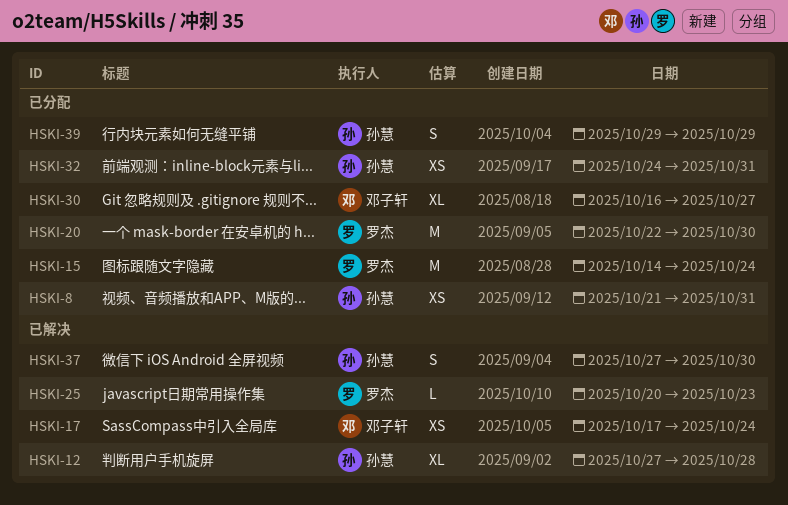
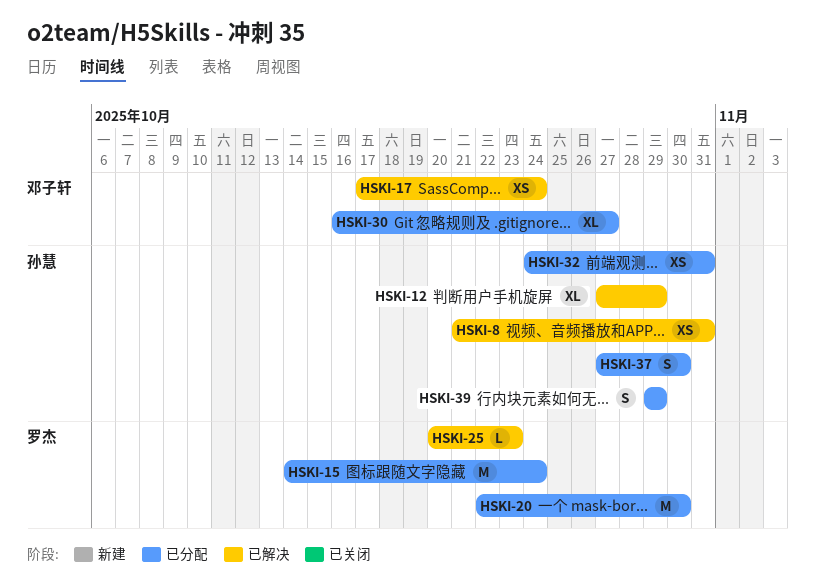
HSKI-8, status: 已分配 -> 已解决
HSKI-12, due: Oct 28 -> Oct 29
HSKI-37, status: 已解决 -> 已分配

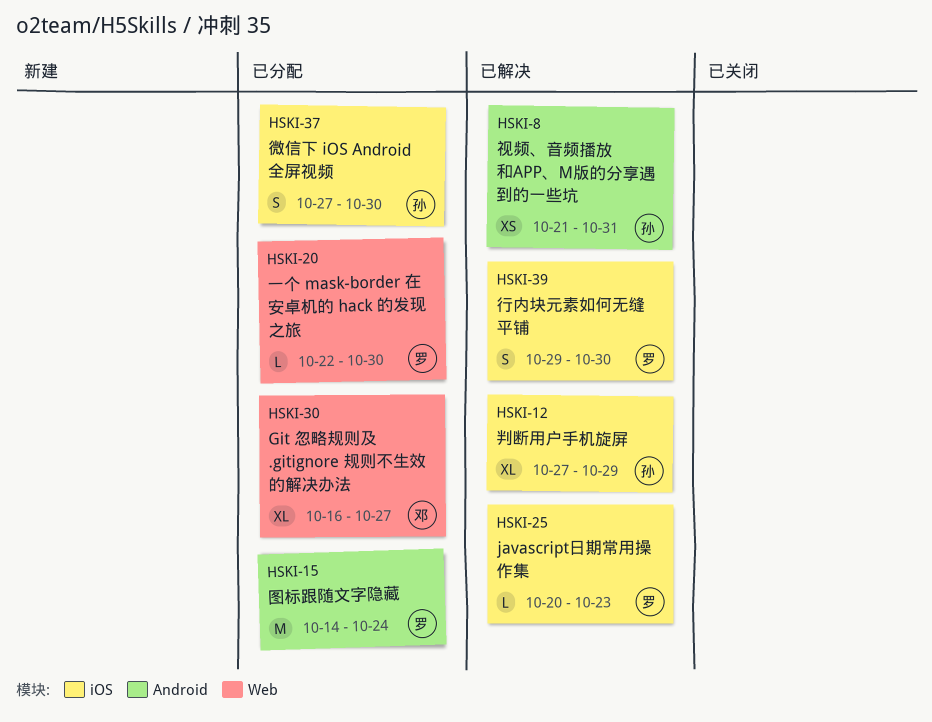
HSKI-17: present -> none
HSKI-20, estimate: M -> L
HSKI-32: present -> none
HSKI-39, status: 已分配 -> 已解决
HSKI-39, owner: 孙慧 -> 罗杰
HSKI-39, due: Oct 29 -> Oct 30

